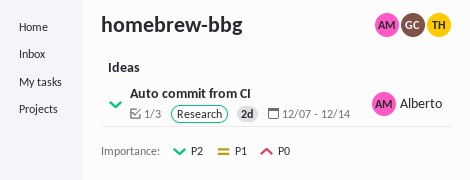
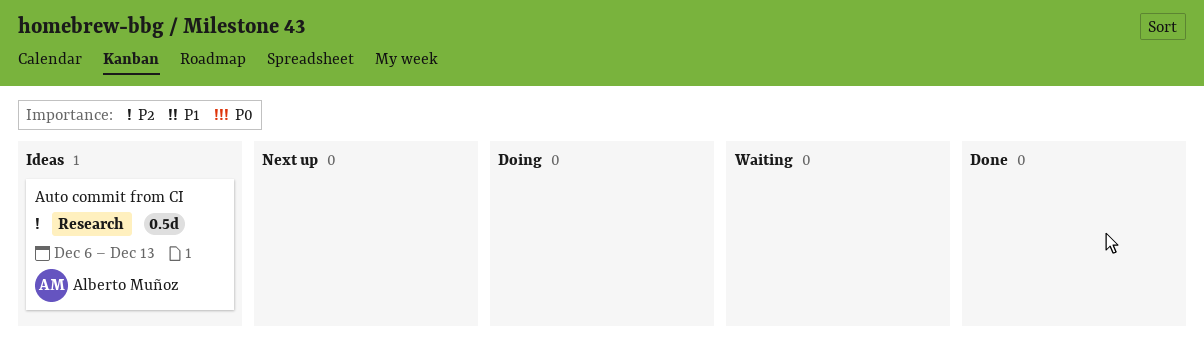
Auto commit from CI, estimate: 2d -> 0.5d
Auto commit from CI, start: Dec 7 -> Dec 6
Auto commit from CI, due: Dec 14 -> Dec 13

